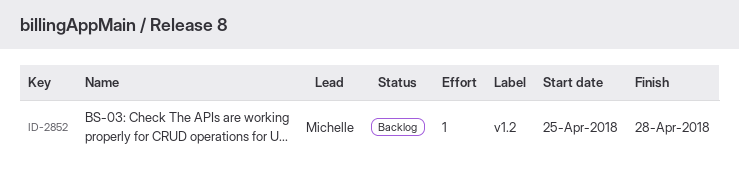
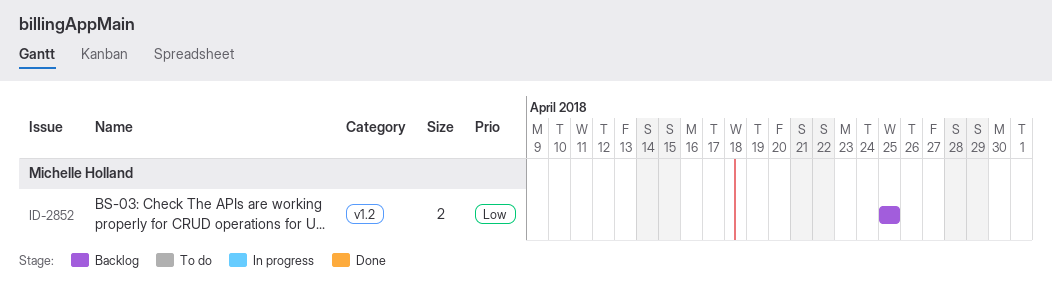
ID-2852, estimate: 1 -> 2
ID-2852, due: Apr 28 -> Apr 25

